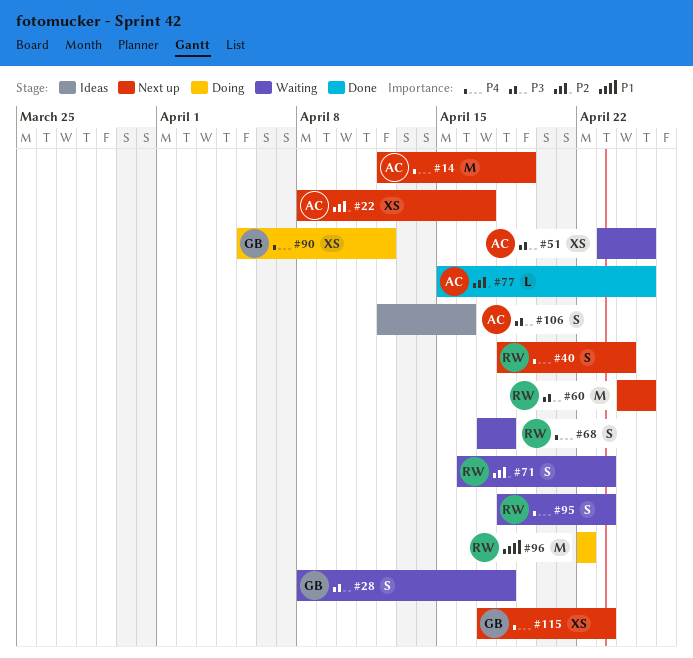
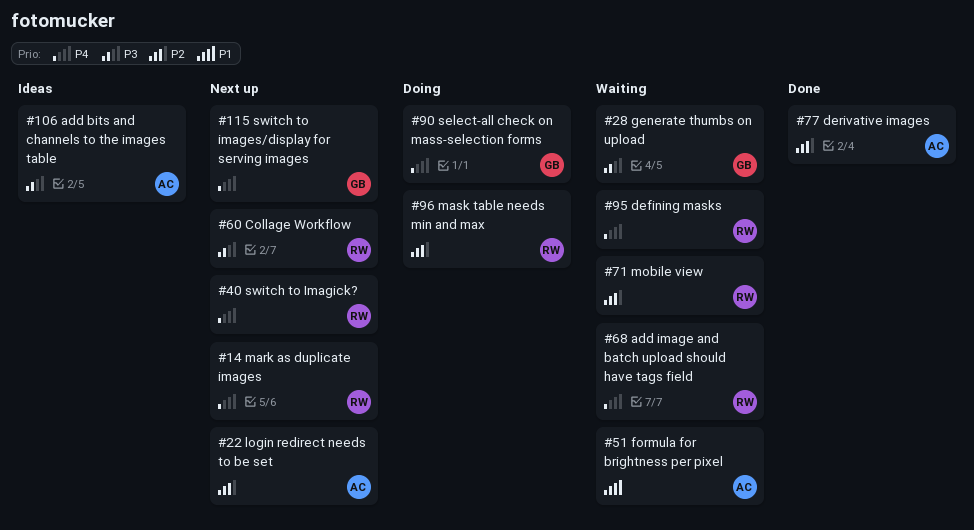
#14, owner: AC -> RW
#51, priority: P3 -> P1
#96, priority: P1 -> P2

